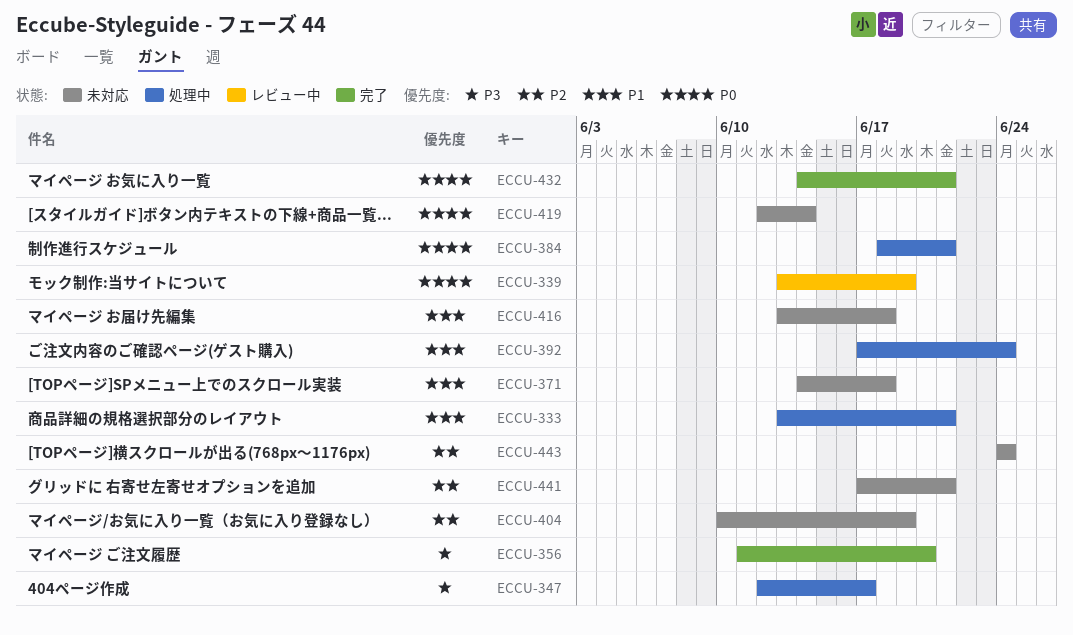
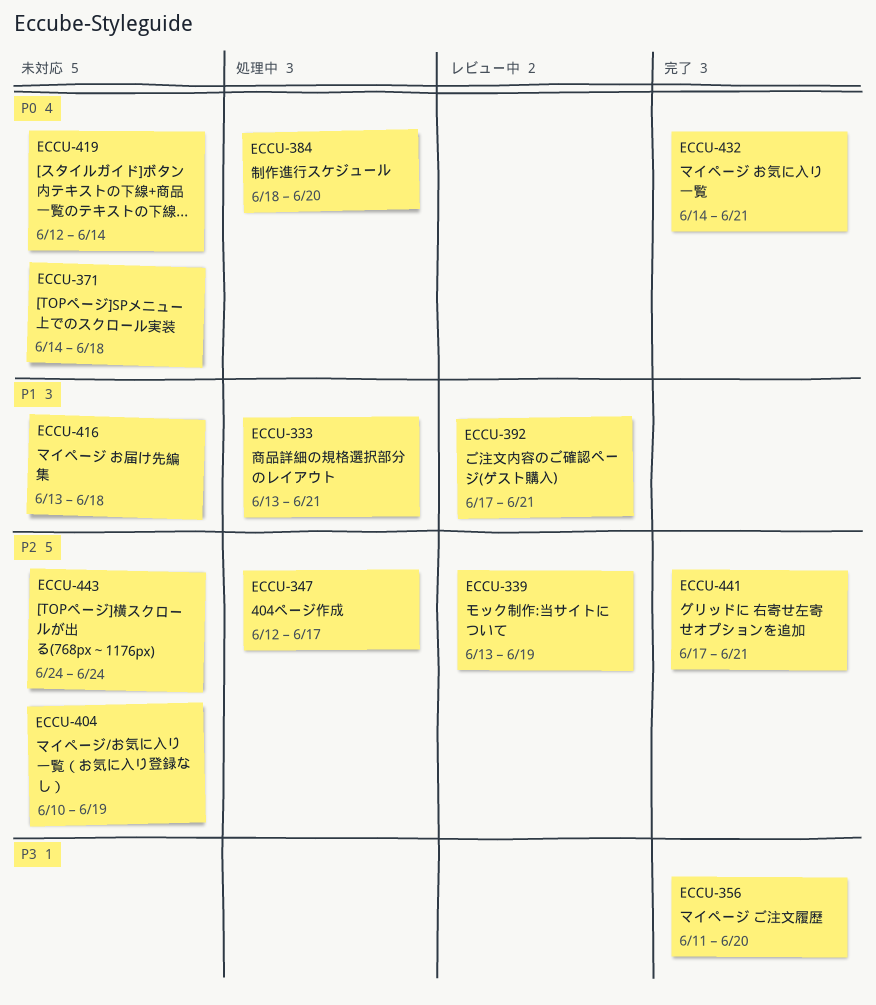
ECCU-339, priority: P0 -> P2
ECCU-347, priority: P3 -> P2
ECCU-371, priority: P1 -> P0
ECCU-384, due: Jun 21 -> Jun 20
ECCU-392, status: 処理中 -> レビュー中
ECCU-392, due: Jun 24 -> Jun 21
ECCU-441, status: 未対応 -> 完了

